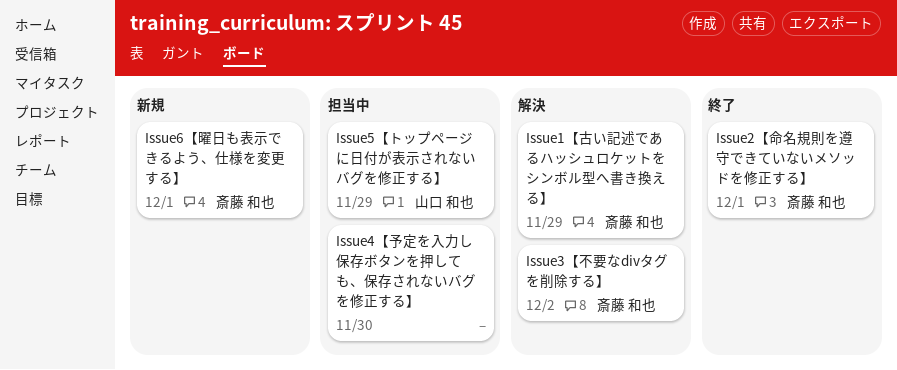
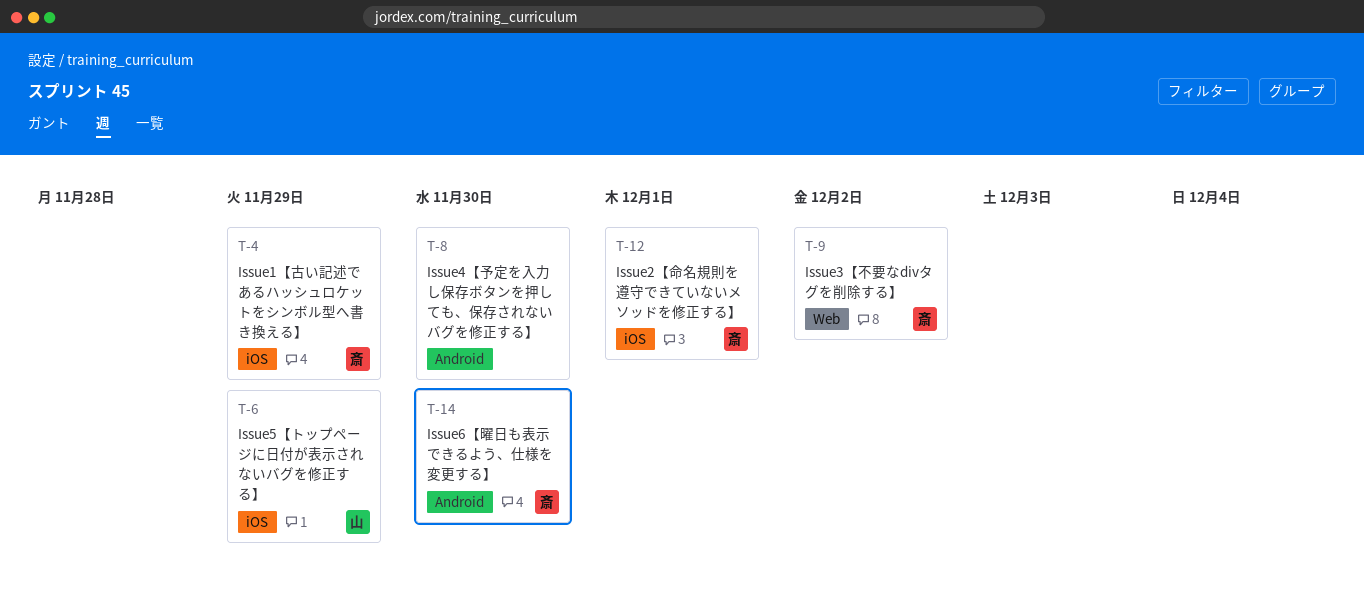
Issue6【曜日も表示できるよう、仕様を変更する】, due: Dec 1 -> Nov 30

